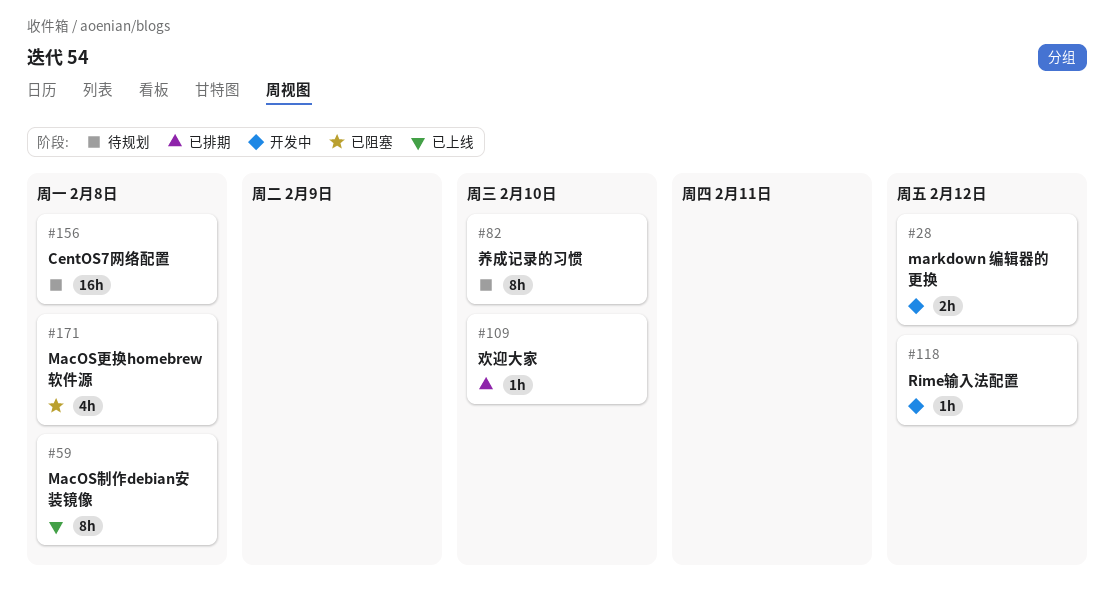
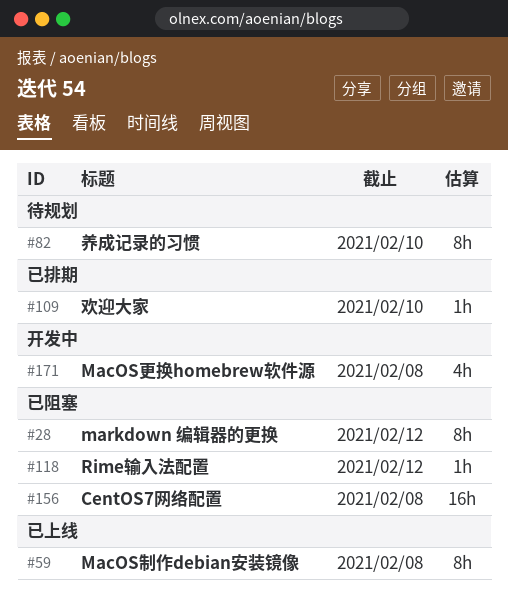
#28, status: 开发中 -> 已阻塞
#28, estimate: 2h -> 8h
#118, status: 开发中 -> 已阻塞
#156, status: 待规划 -> 已阻塞
#171, status: 已阻塞 -> 开发中

